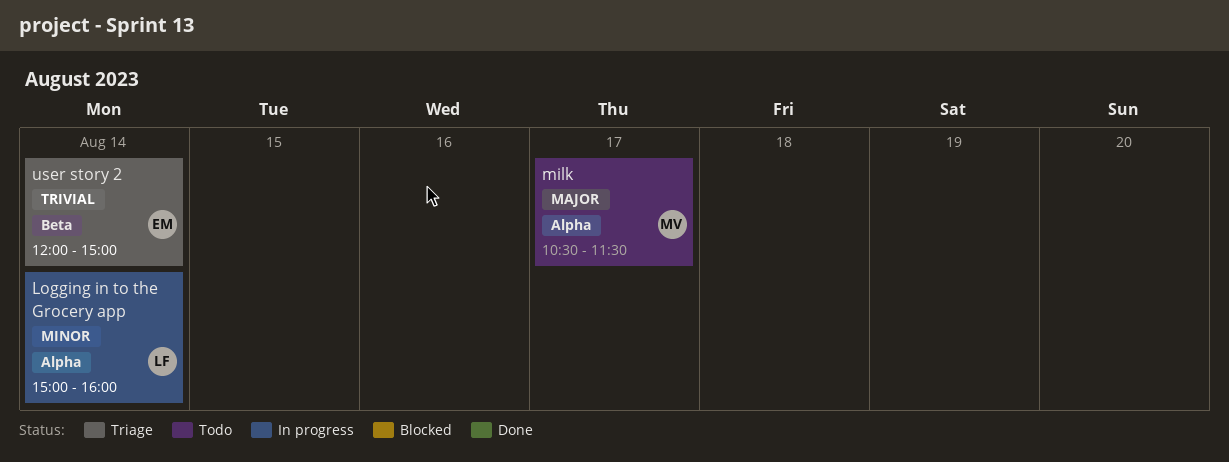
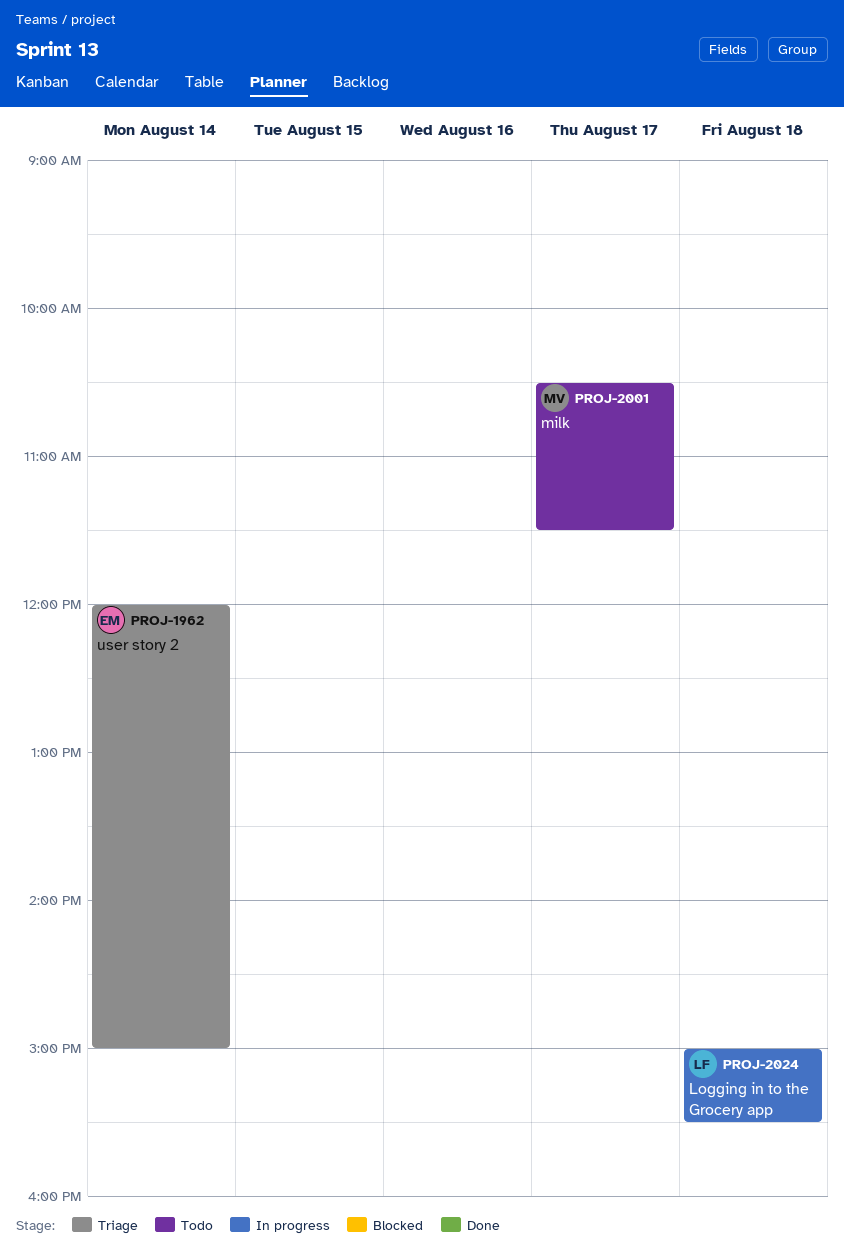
Logging in to the Grocery app, day: Aug 14 -> Aug 18
Logging in to the Grocery app, ends: 16:00 -> 15:30

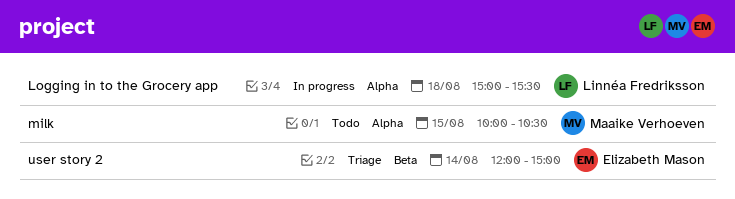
milk, day: Aug 17 -> Aug 15
milk, begins: 10:30 -> 10:00
milk, ends: 11:30 -> 10:30

